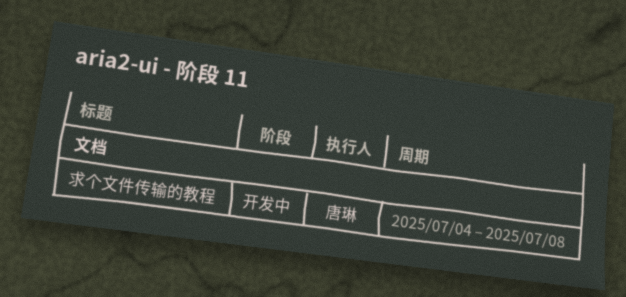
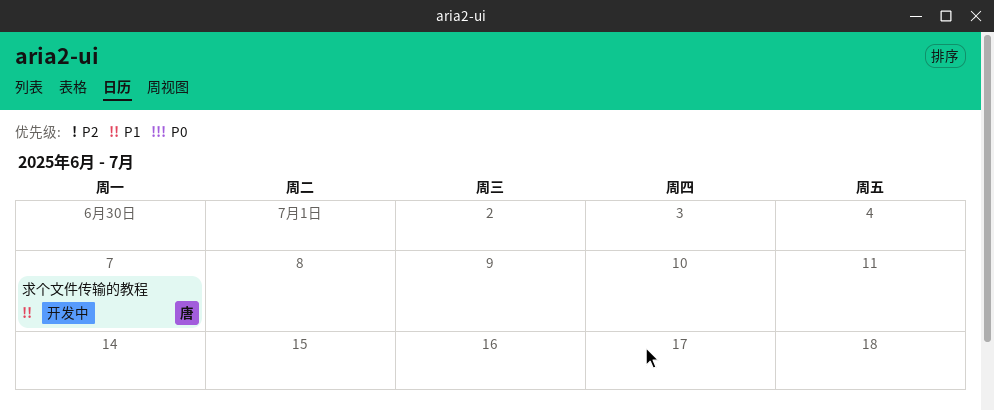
求个文件传输的教程, due: Jul 8 -> Jul 7

